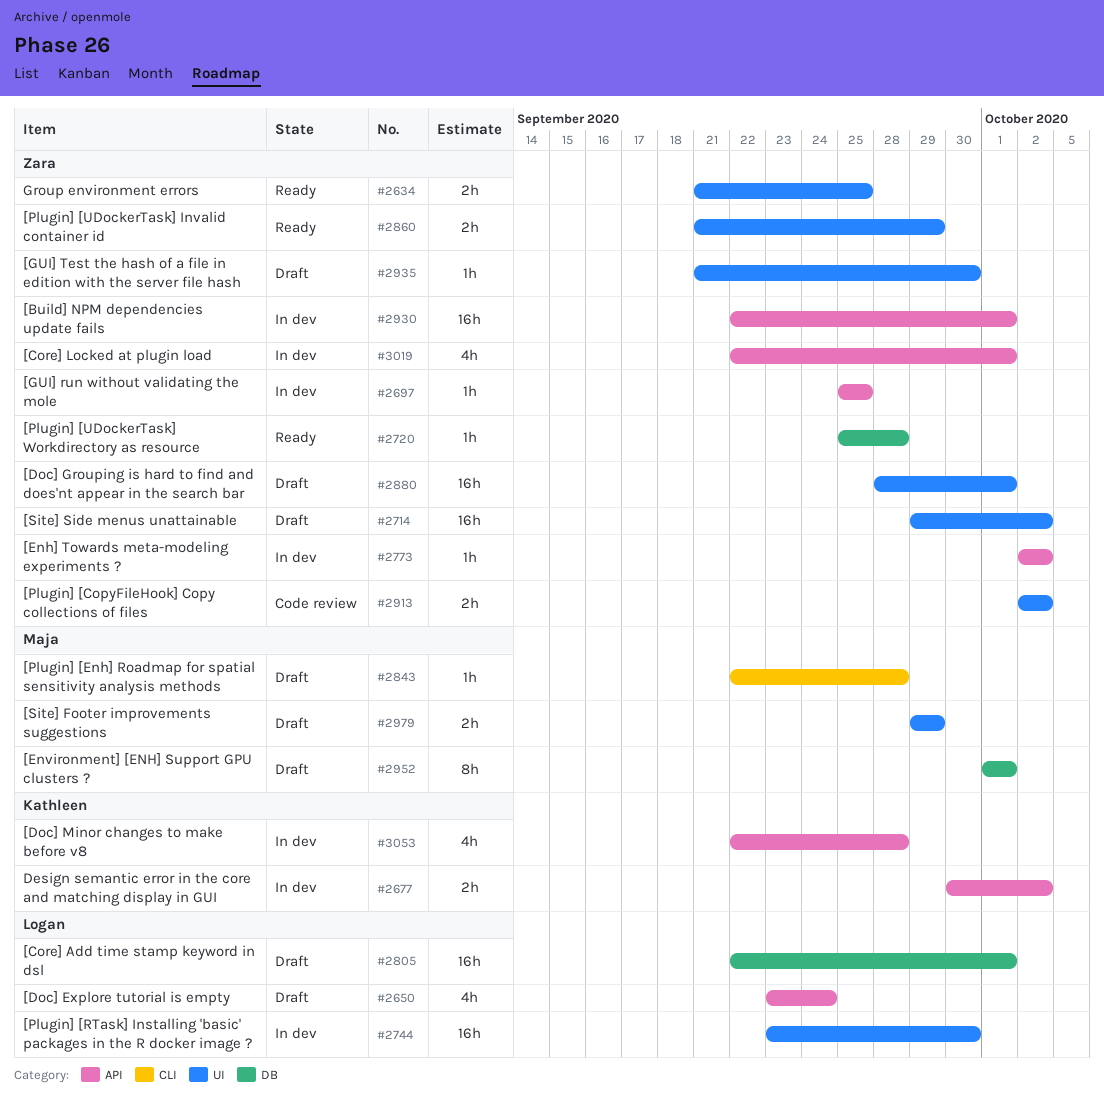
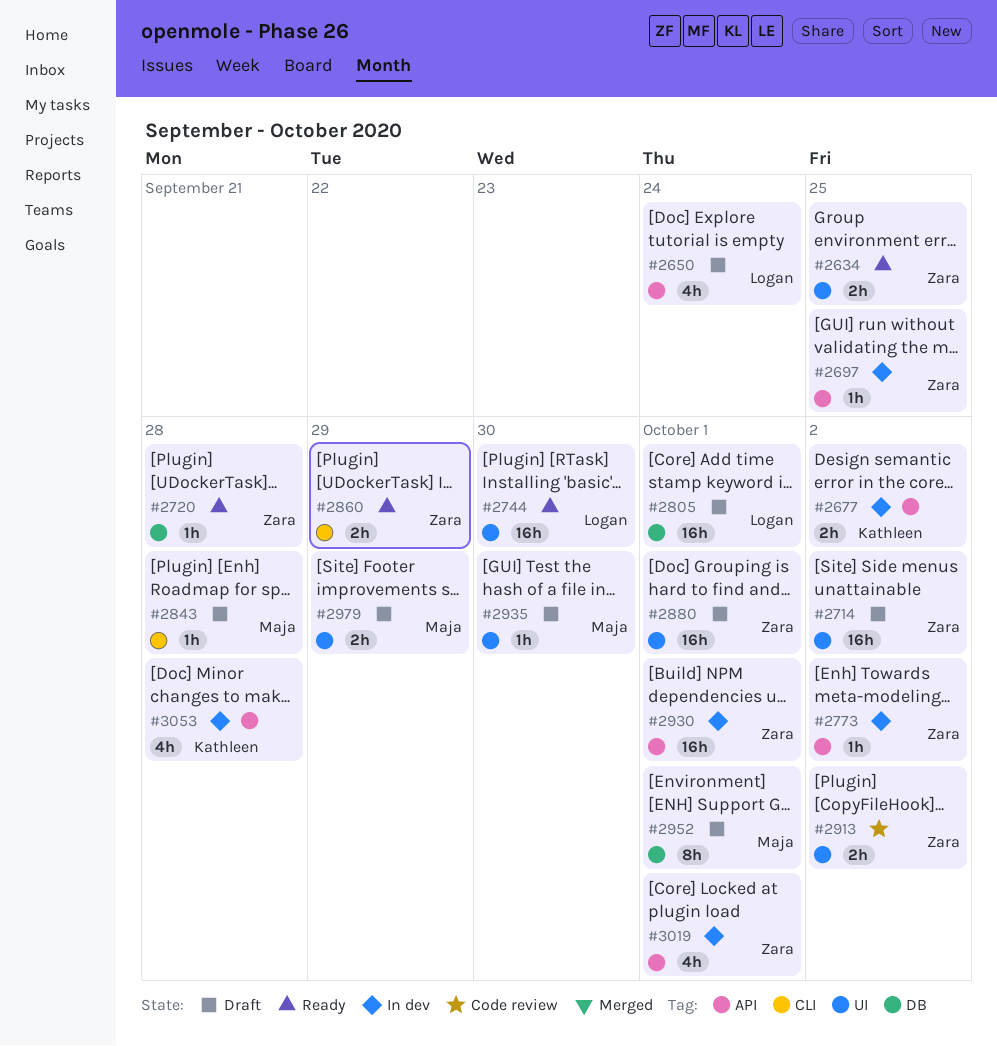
#2744, status: In dev -> Ready
#2860, label: UI -> CLI
#2935, owner: Zara -> Maja

